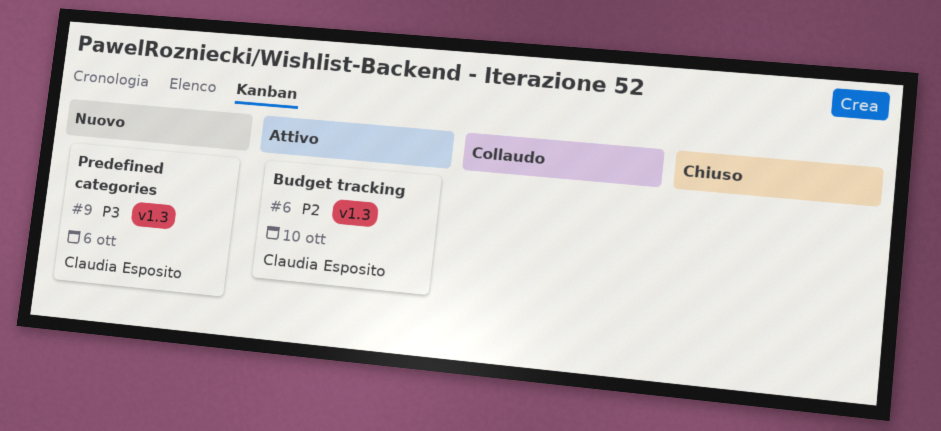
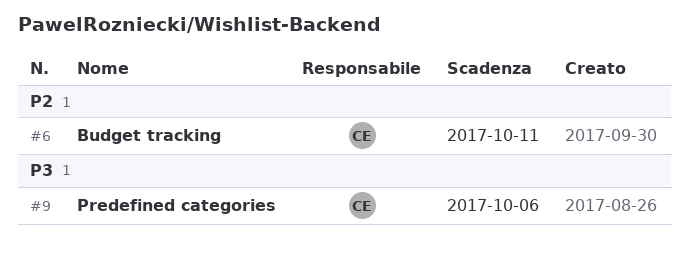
#6, due: Oct 10 -> Oct 11

